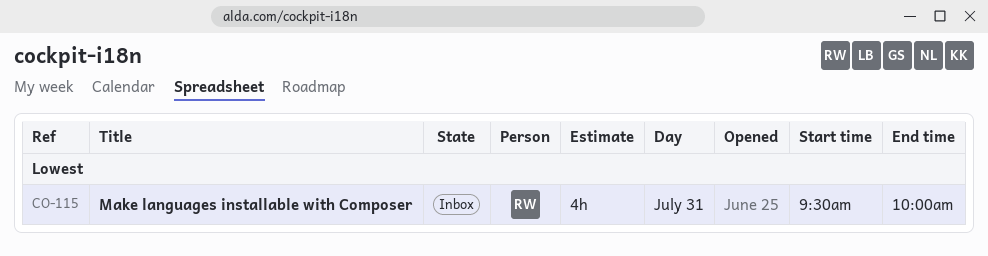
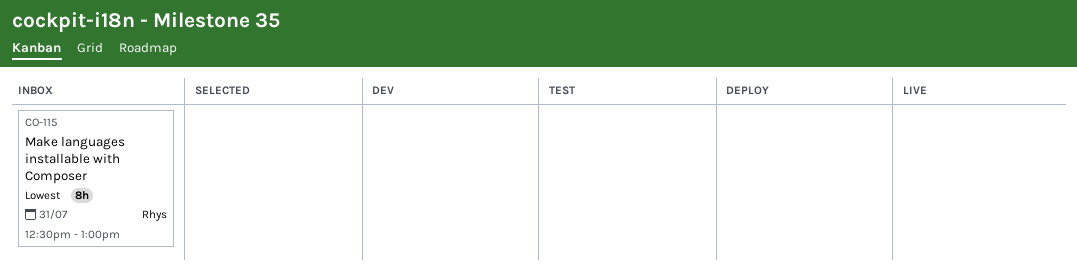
CO-115, estimate: 4h -> 8h
CO-115, begins: 09:30 -> 12:30
CO-115, ends: 10:00 -> 13:00

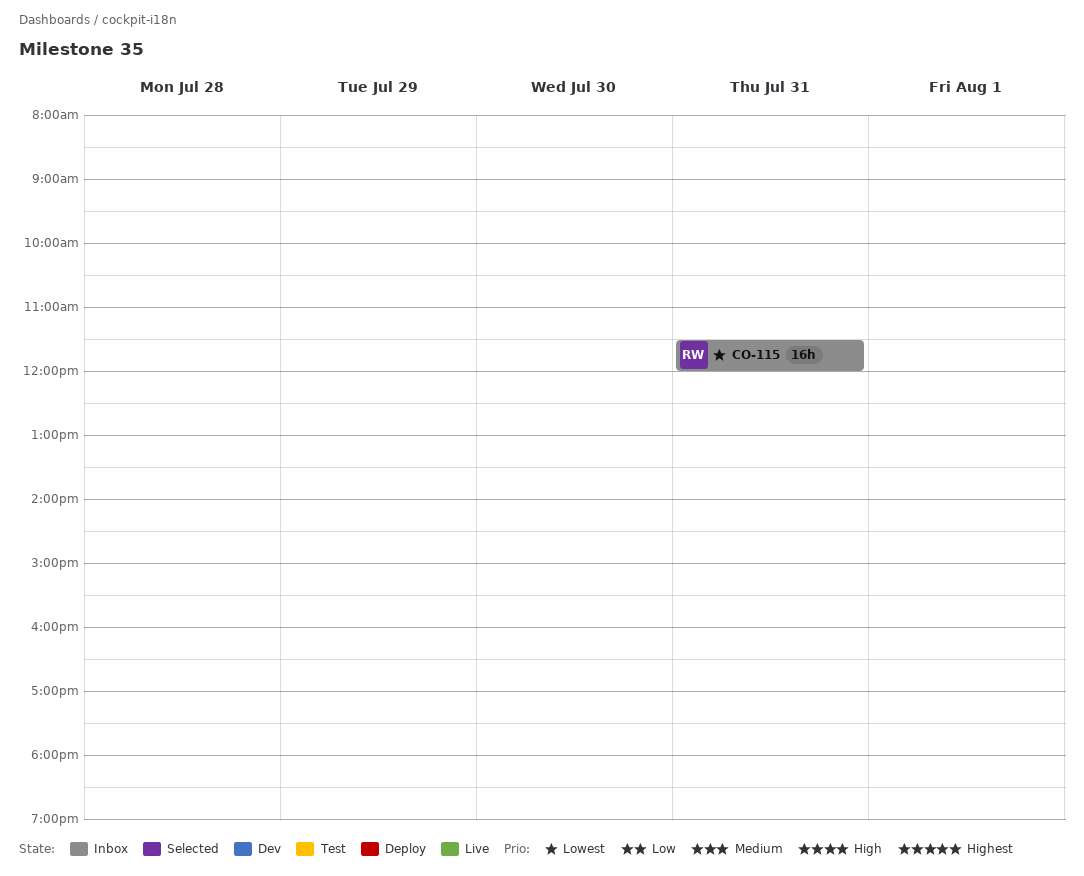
CO-115, estimate: 8h -> 16h
CO-115, begins: 12:30 -> 11:30
CO-115, ends: 13:00 -> 12:00

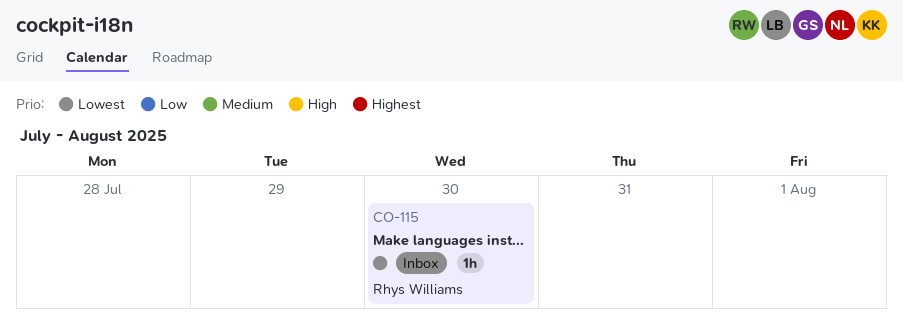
CO-115, estimate: 16h -> 1h
CO-115, day: Jul 31 -> Jul 30

